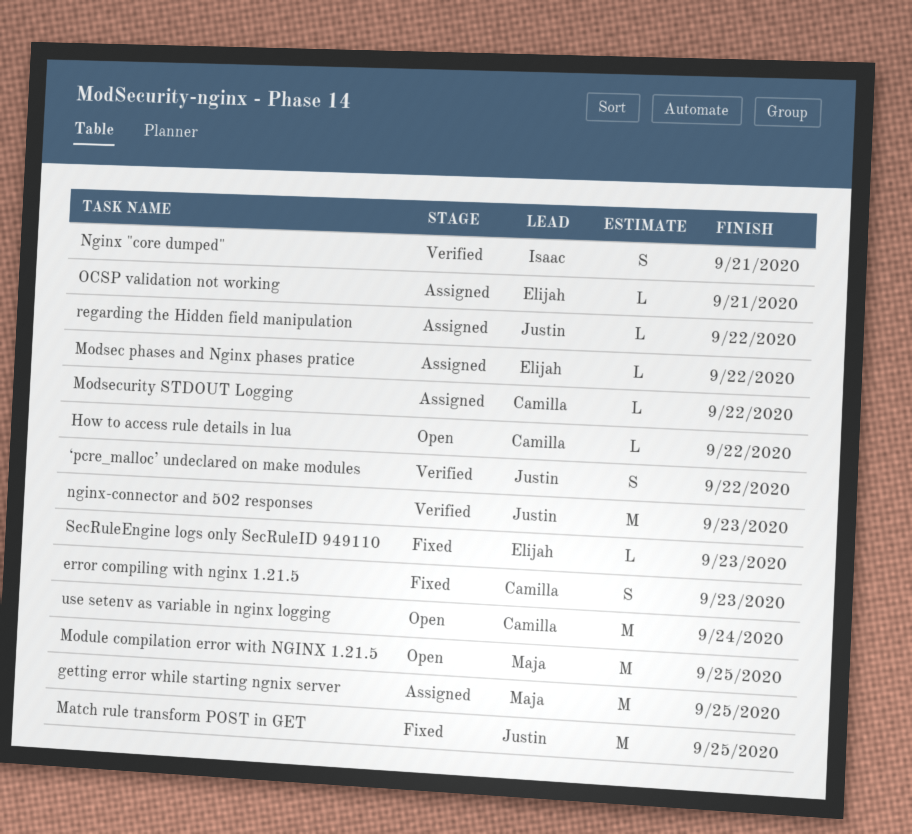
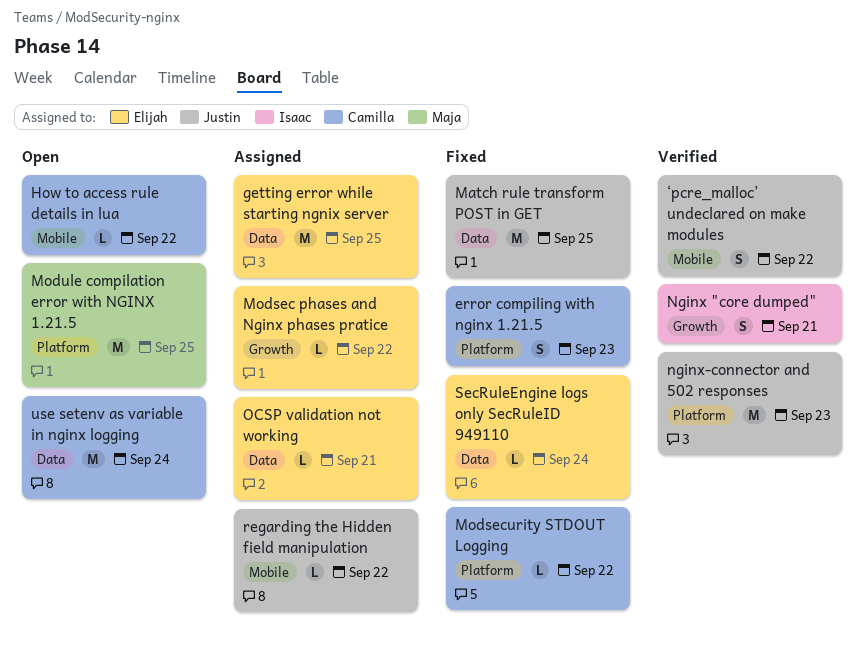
getting error while starting ngnix server, owner: Maja -> Elijah
Modsecurity STDOUT Logging, status: Assigned -> Fixed
SecRuleEngine logs only SecRuleID 949110, due: Sep 23 -> Sep 24

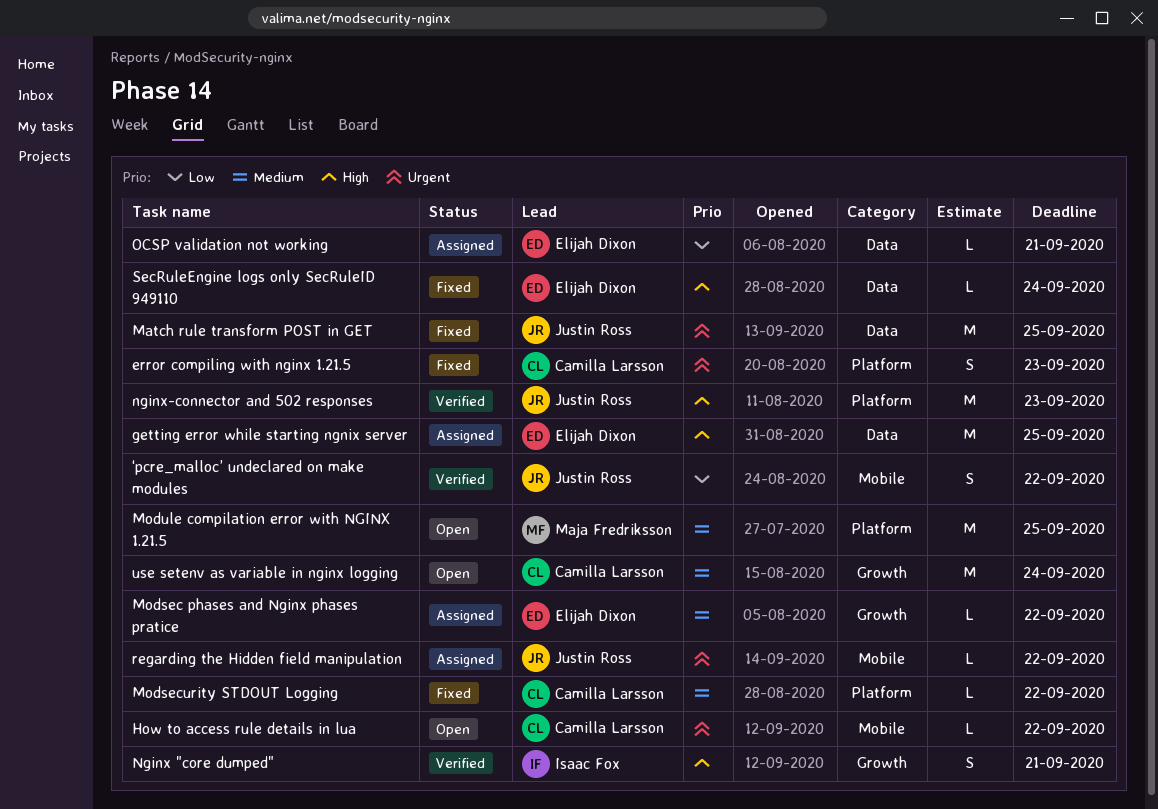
use setenv as variable in nginx logging, label: Data -> Growth

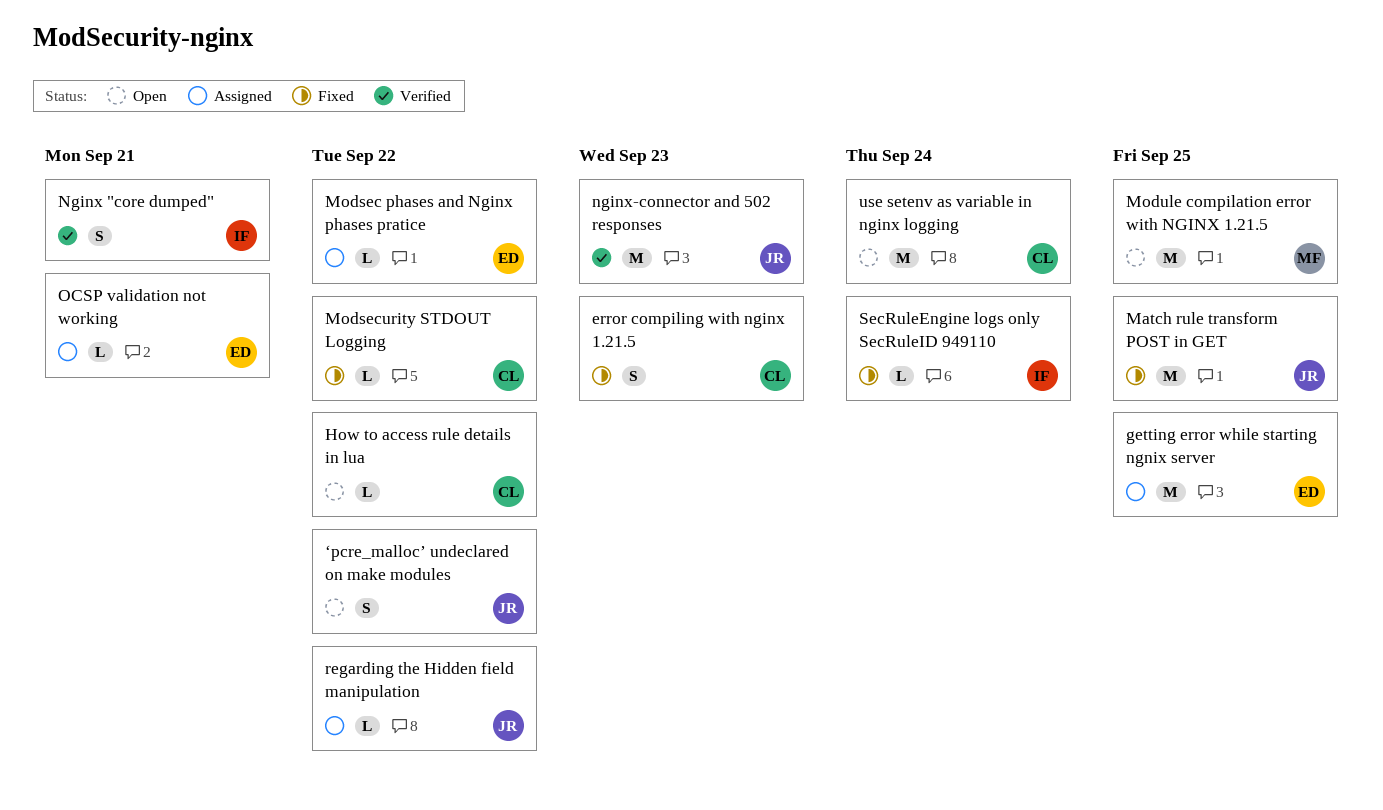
SecRuleEngine logs only SecRuleID 949110, owner: Elijah Dixon -> Isaac Fox
‘pcre_malloc’ undeclared on make modules, status: Verified -> Open

